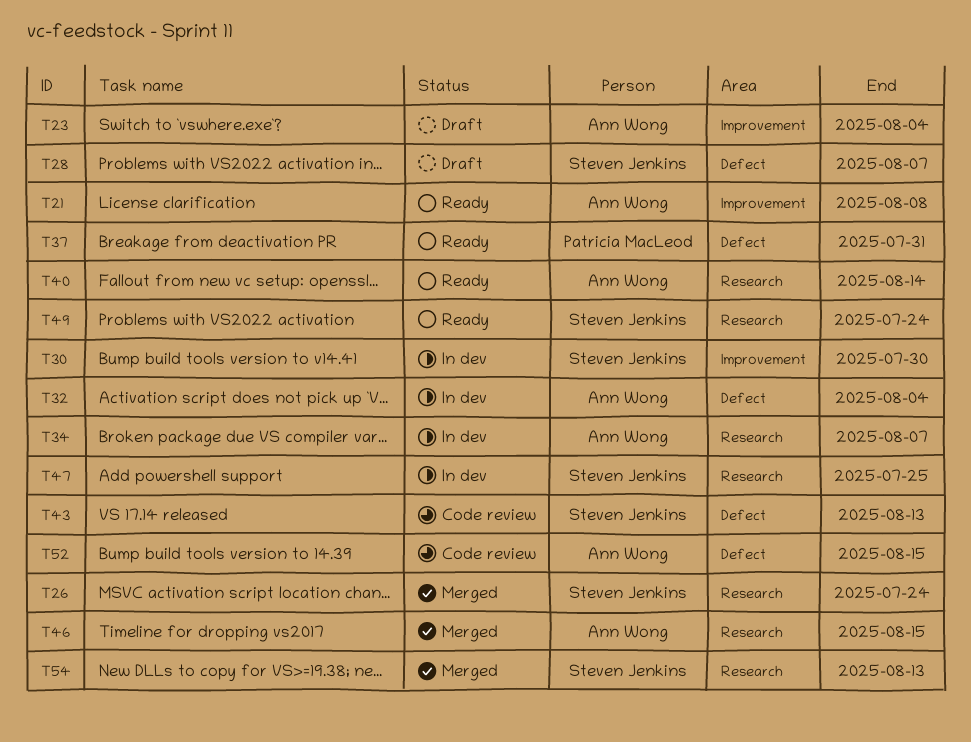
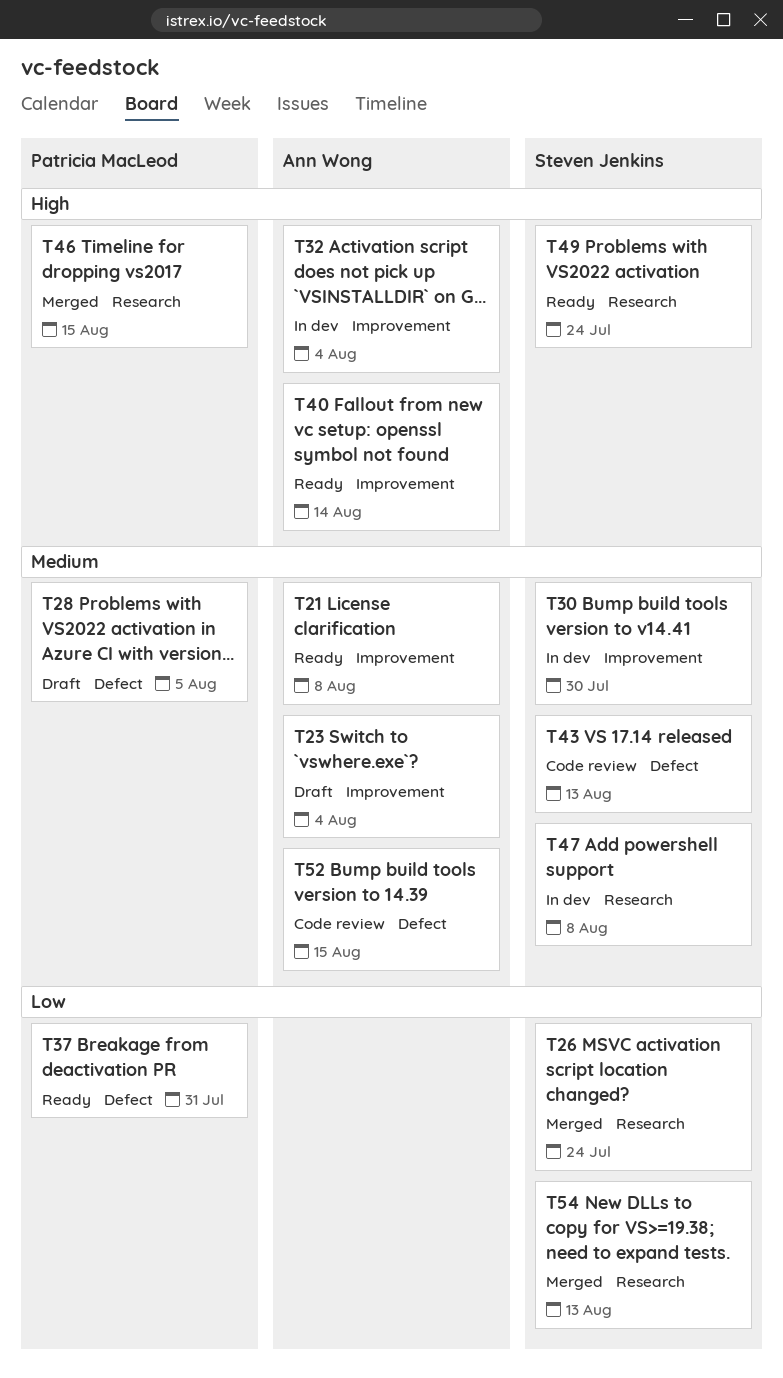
T28, owner: Steven Jenkins -> Patricia MacLeod
T28, due: Aug 7 -> Aug 5
T32, label: Defect -> Improvement
T34: present -> none
T40, label: Research -> Improvement
T46, owner: Ann Wong -> Patricia MacLeod
T47, due: Jul 25 -> Aug 8

